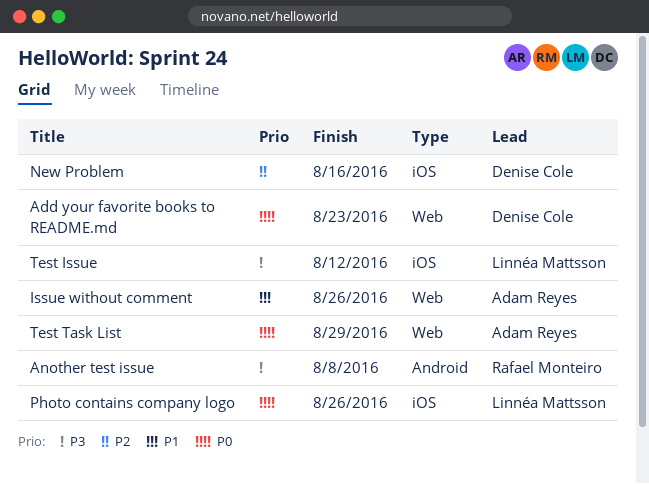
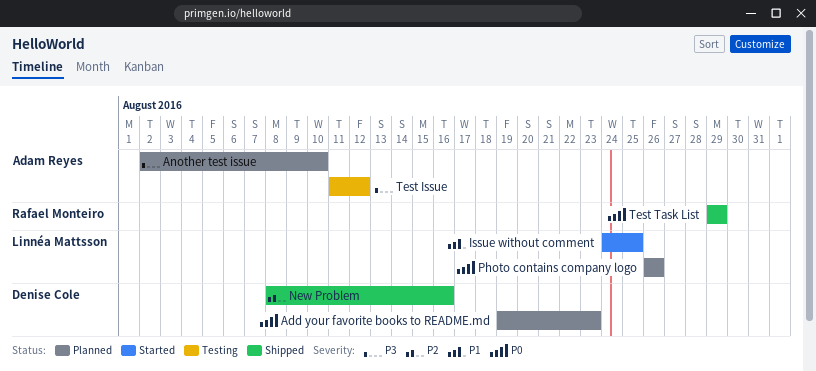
Another test issue, owner: Rafael Monteiro -> Adam Reyes
Another test issue, due: Aug 8 -> Aug 10
Issue without comment, owner: Adam Reyes -> Linnéa Mattsson
Issue without comment, due: Aug 26 -> Aug 25
Test Issue, owner: Linnéa Mattsson -> Adam Reyes
Test Task List, owner: Adam Reyes -> Rafael Monteiro

